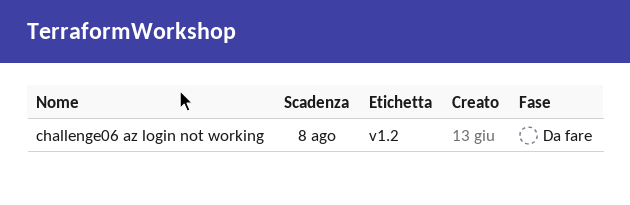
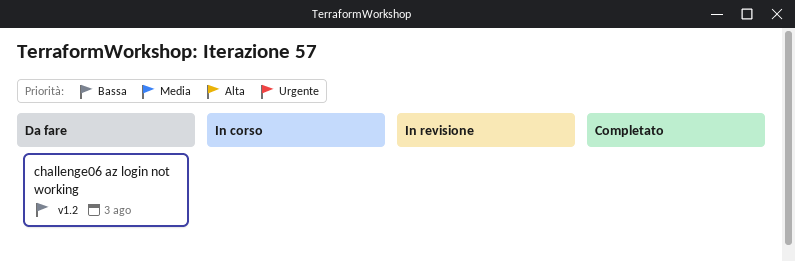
challenge06 az login not working, due: Aug 8 -> Aug 3

